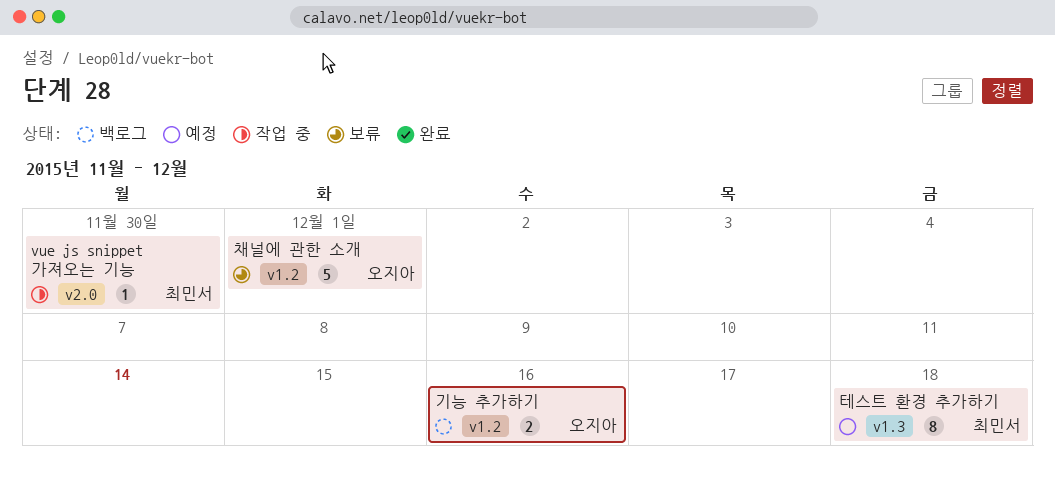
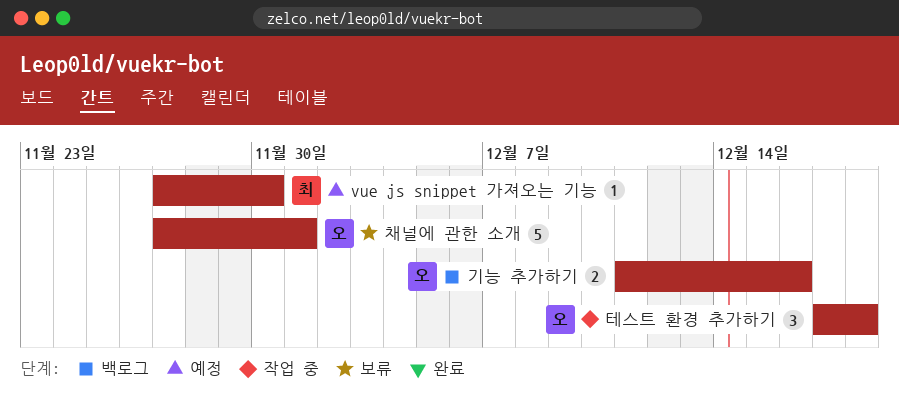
vue js snippet 가져오는 기능, status: 작업 중 -> 예정
테스트 환경 추가하기, status: 예정 -> 작업 중
테스트 환경 추가하기, owner: 최민서 -> 오지아
테스트 환경 추가하기, estimate: 8 -> 3

